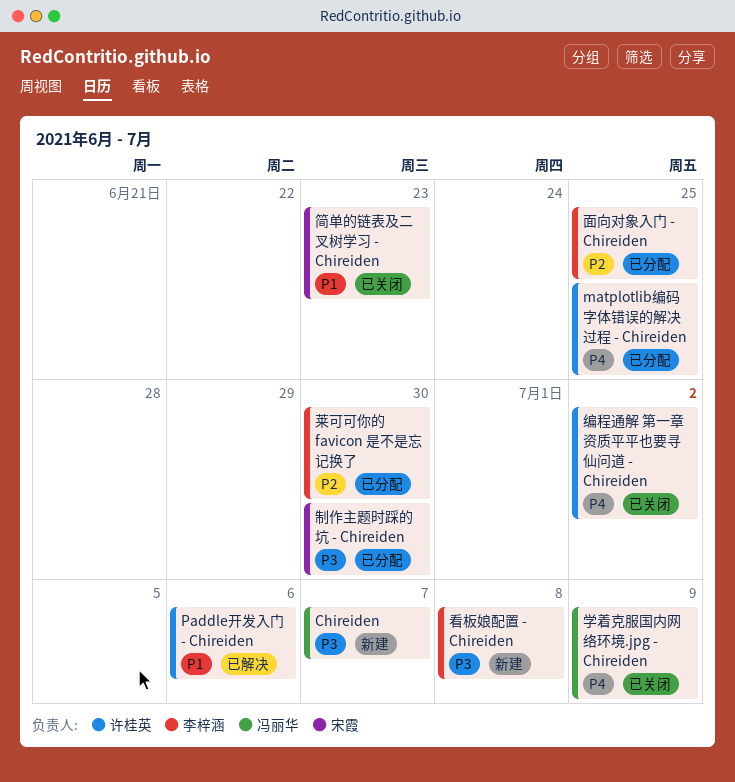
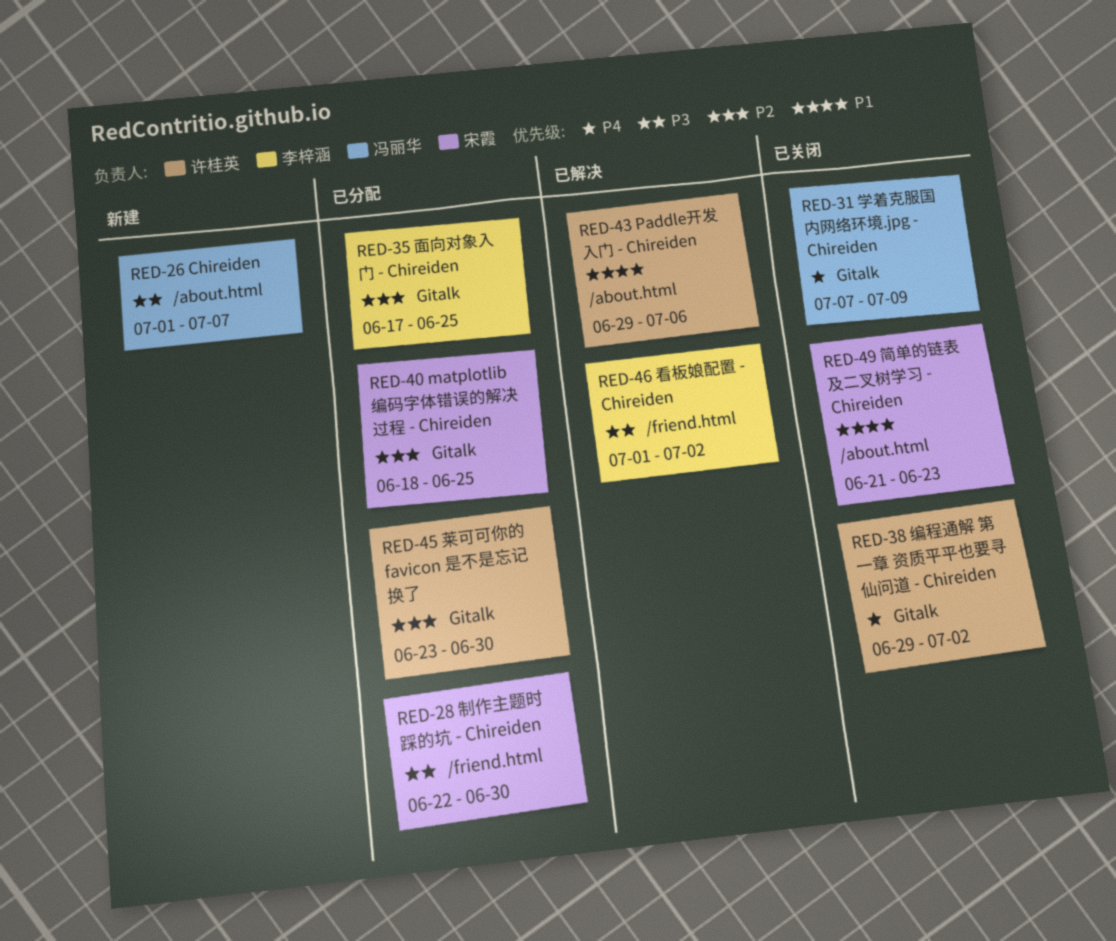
matplotlib编码字体错误的解决过程 - Chireiden, owner: 许桂英 -> 宋霞
matplotlib编码字体错误的解决过程 - Chireiden, priority: P4 -> P2
看板娘配置 - Chireiden, status: 新建 -> 已解决
看板娘配置 - Chireiden, due: Jul 8 -> Jul 2
莱可可你的 favicon 是不是忘记换了, owner: 李梓涵 -> 许桂英

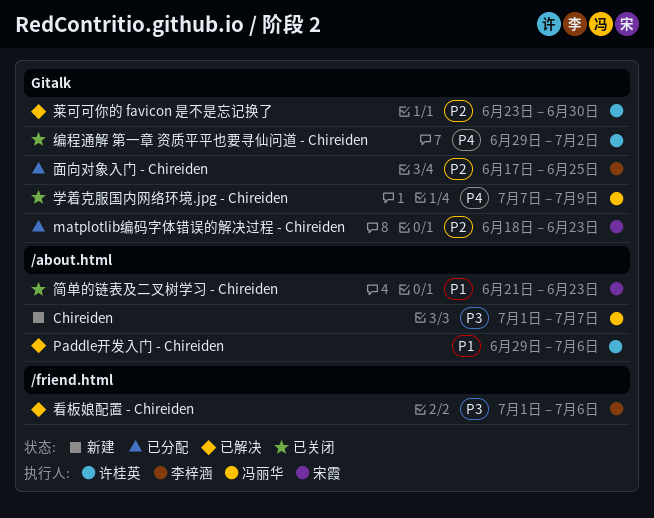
matplotlib编码字体错误的解决过程 - Chireiden, due: Jun 25 -> Jun 23
制作主题时踩的坑 - Chireiden: present -> none
看板娘配置 - Chireiden, due: Jul 2 -> Jul 6
莱可可你的 favicon 是不是忘记换了, status: 已分配 -> 已解决

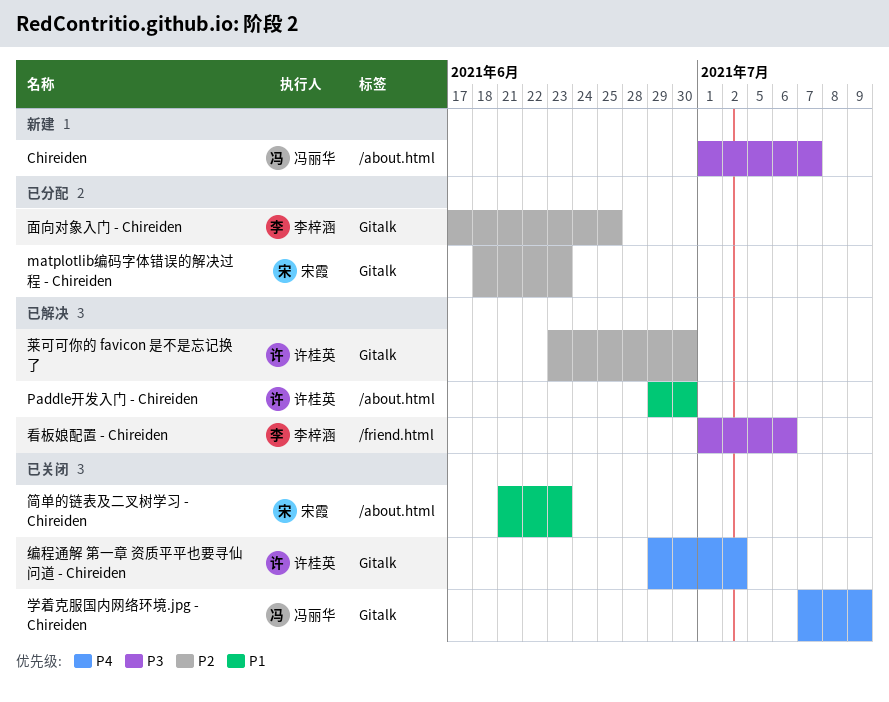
Paddle开发入门 - Chireiden, due: Jul 6 -> Jun 30

